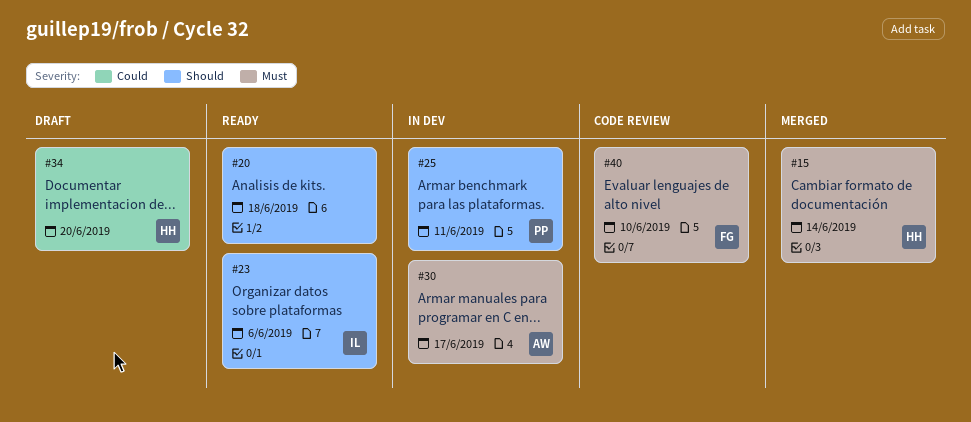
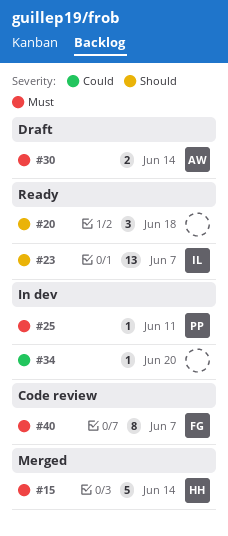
#23, due: Jun 6 -> Jun 7
#25, priority: Should -> Must
#30, status: In dev -> Draft
#30, due: Jun 17 -> Jun 14
#34, status: Draft -> In dev
#34, owner: HH -> none
#40, due: Jun 10 -> Jun 7

